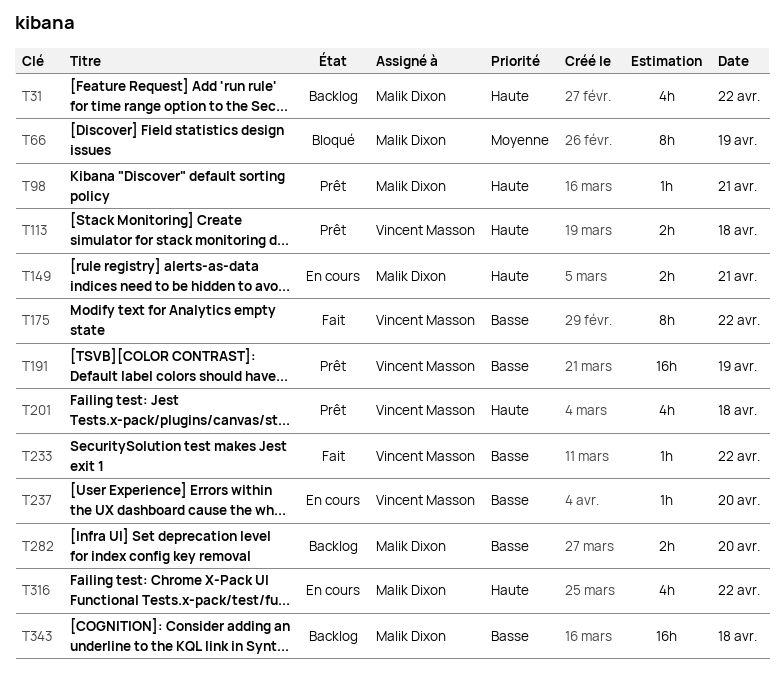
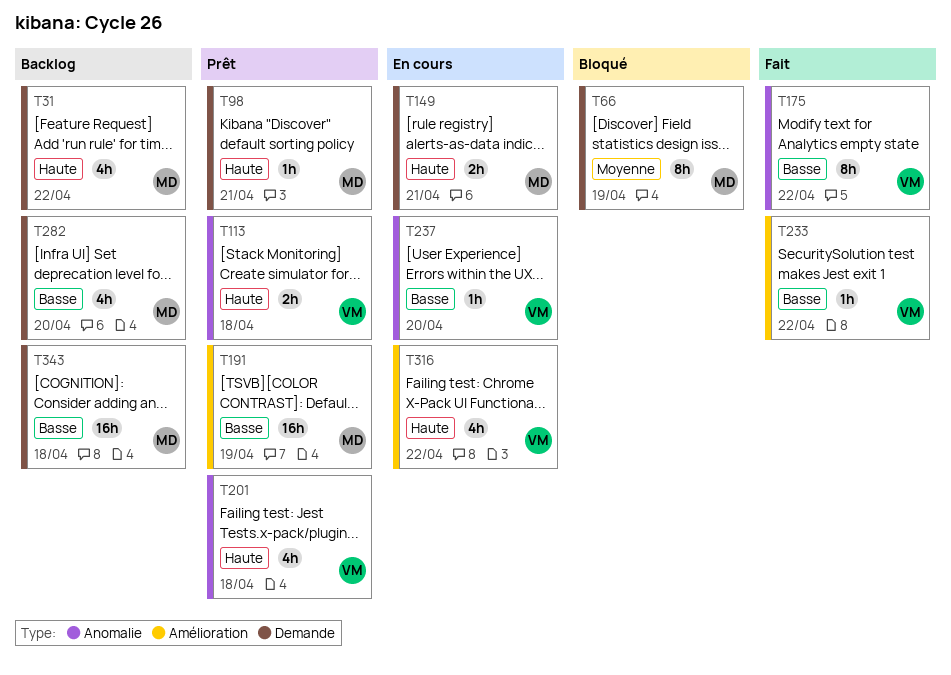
T191, owner: Vincent Masson -> Malik Dixon
T282, estimate: 2h -> 4h
T316, owner: Malik Dixon -> Vincent Masson

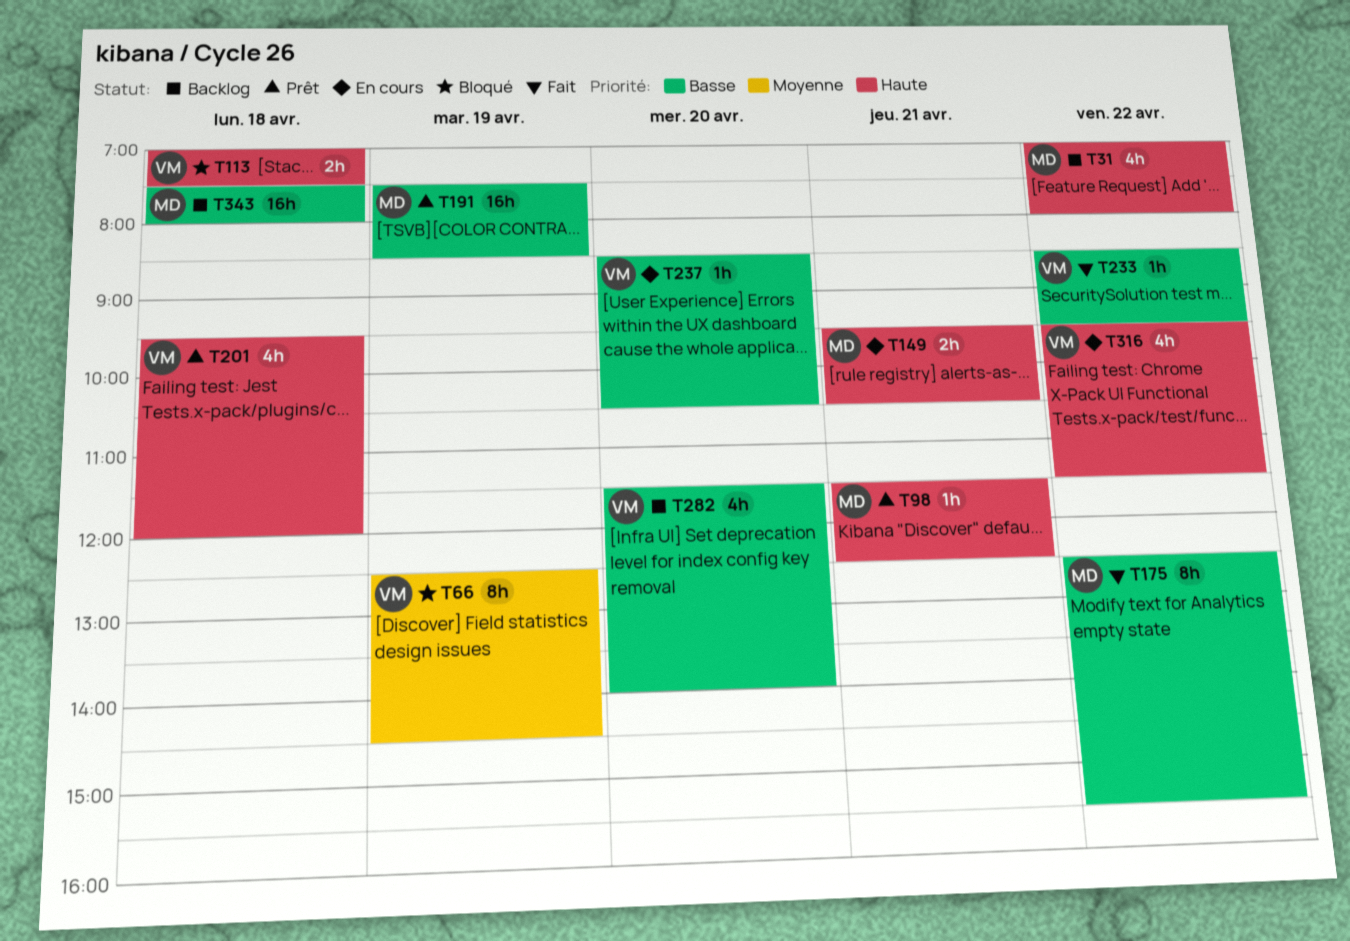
T66, owner: MD -> VM
T113, status: Prêt -> Bloqué
T175, owner: VM -> MD
T282, owner: MD -> VM

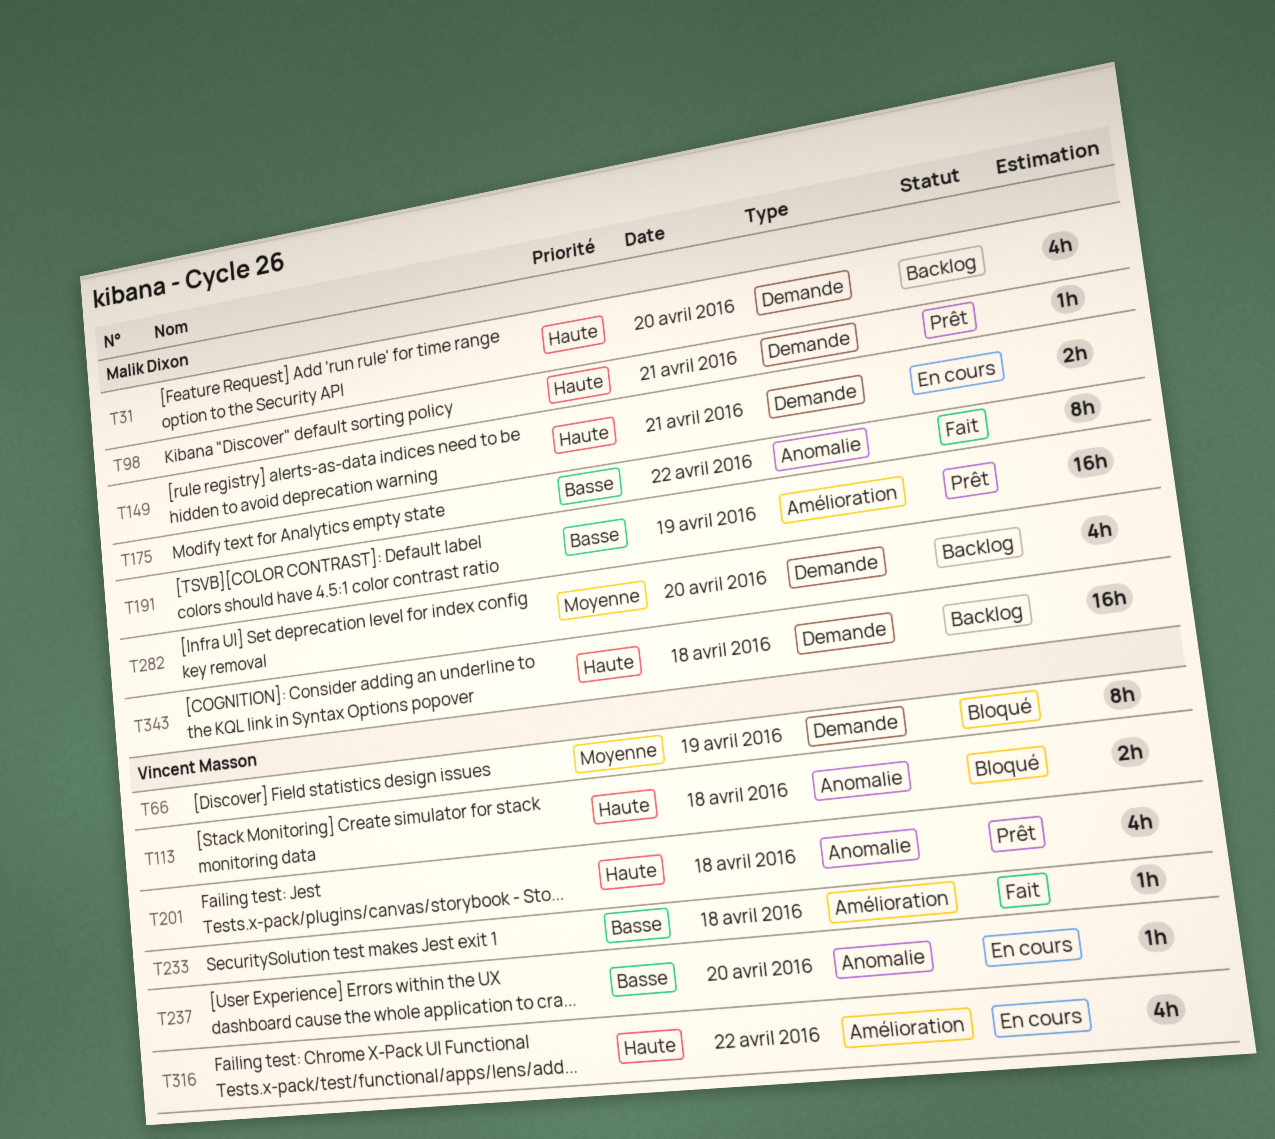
T31, day: Apr 22 -> Apr 20
T233, day: Apr 22 -> Apr 18
T282, owner: Vincent Masson -> Malik Dixon
T282, priority: Basse -> Moyenne
T343, priority: Basse -> Haute

